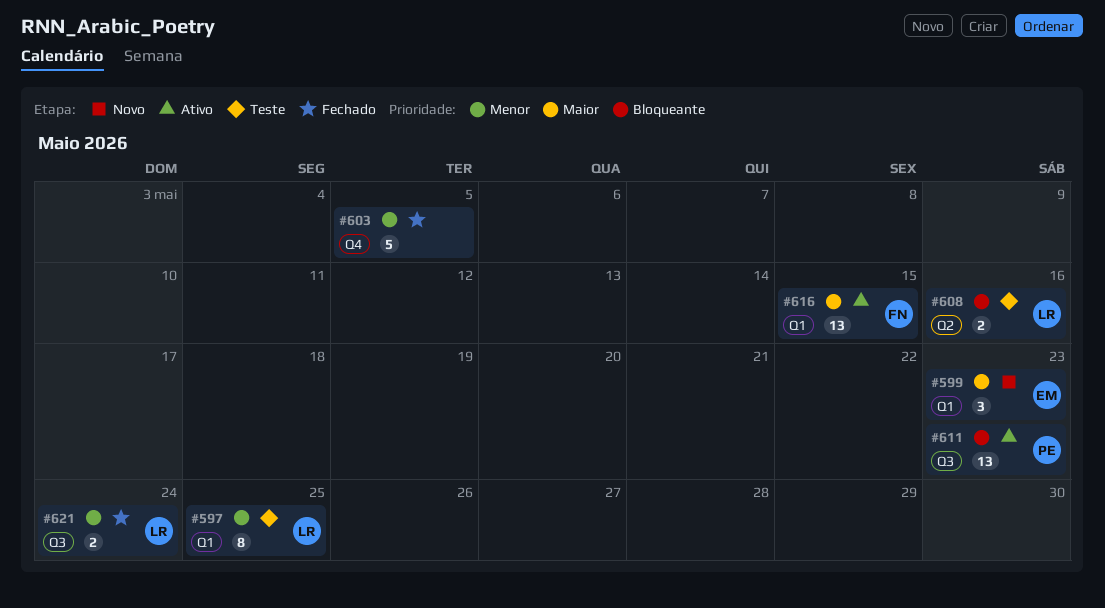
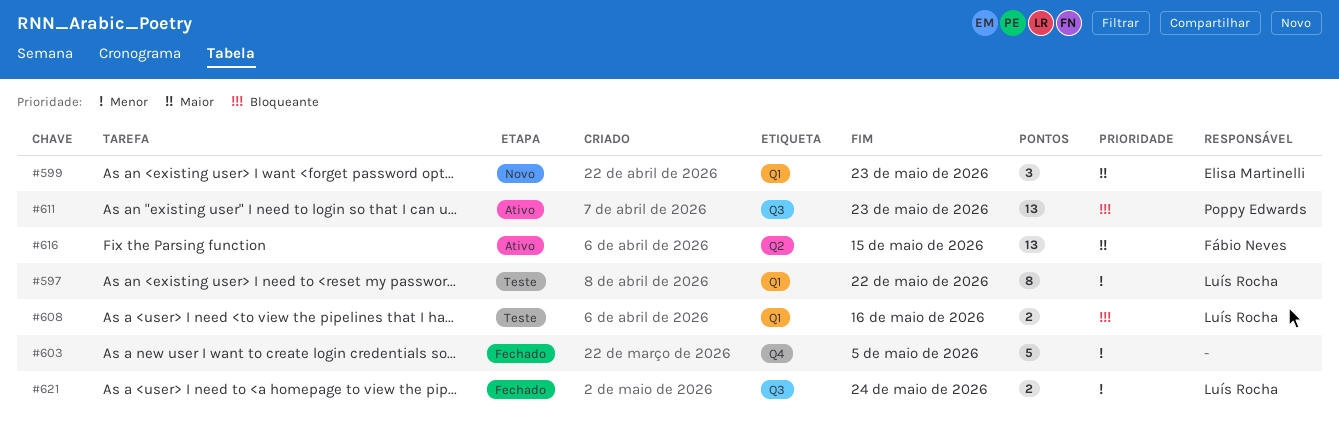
#597, due: May 25 -> May 22
#608, label: Q2 -> Q1
#616, label: Q1 -> Q2

